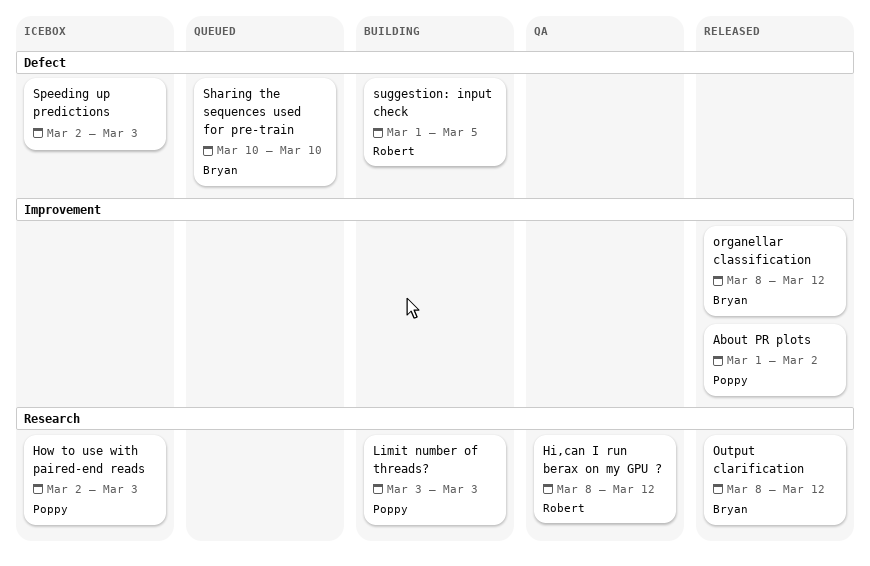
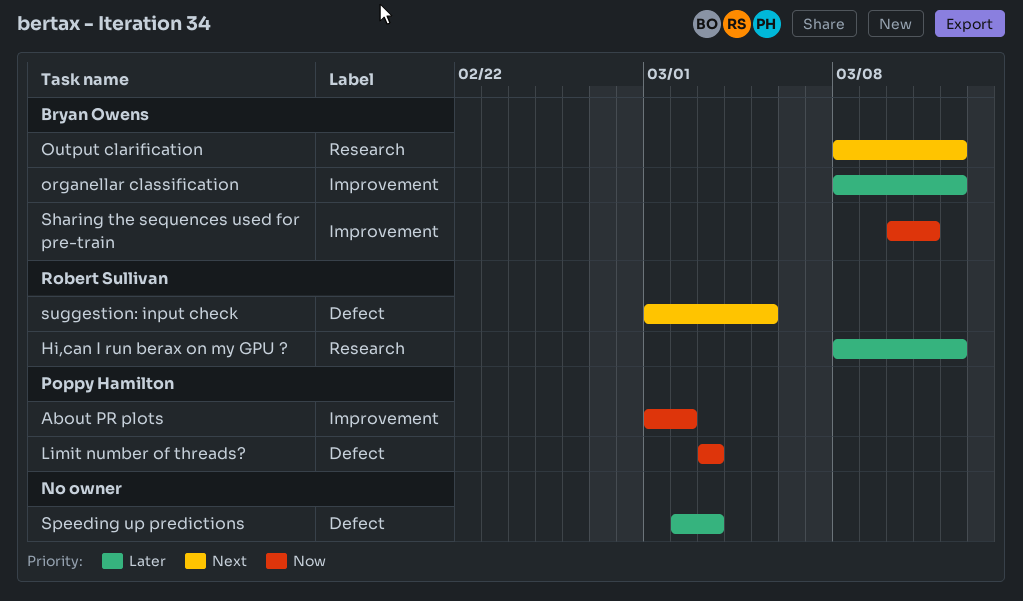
How to use with paired-end reads: present -> none
Limit number of threads?, label: Research -> Defect
Sharing the sequences used for pre-train, label: Defect -> Improvement
Sharing the sequences used for pre-train, due: Mar 10 -> Mar 11

